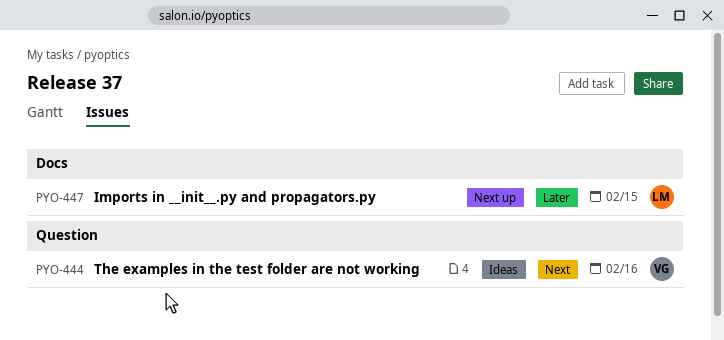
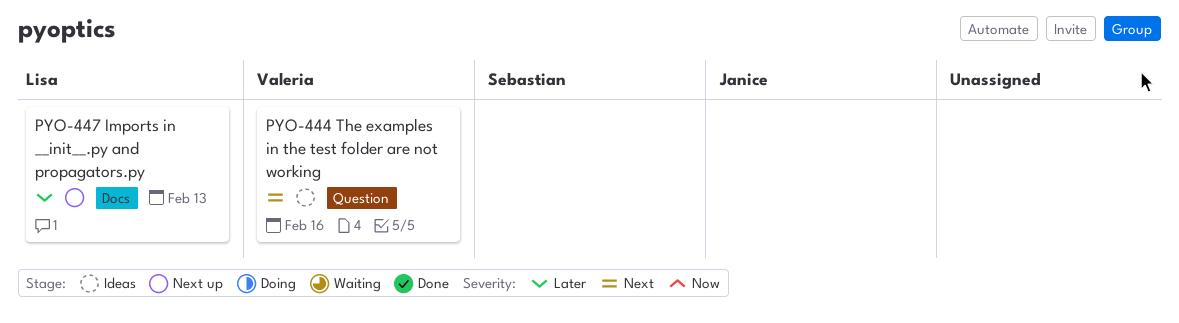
PYO-447, due: Feb 15 -> Feb 13

